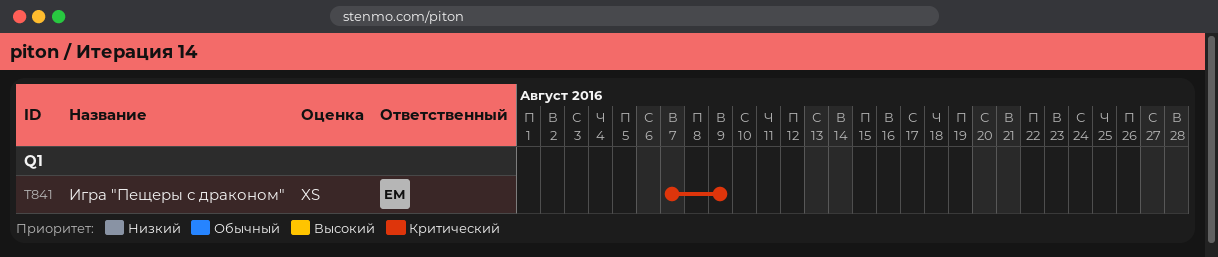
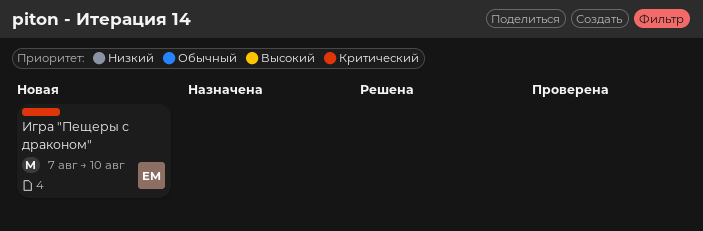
Игра "Пещеры с драконом", estimate: XS -> M
Игра "Пещеры с драконом", due: Aug 9 -> Aug 10

